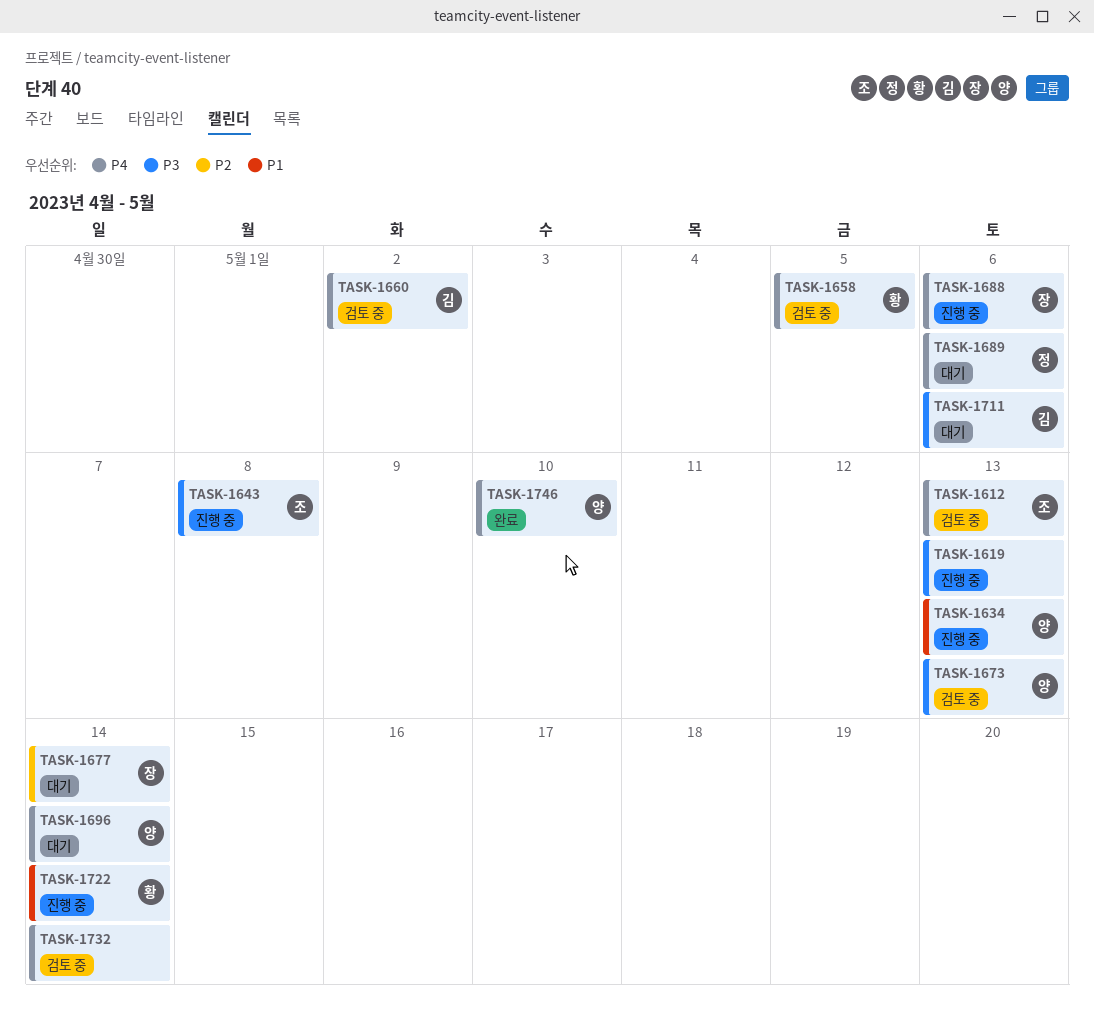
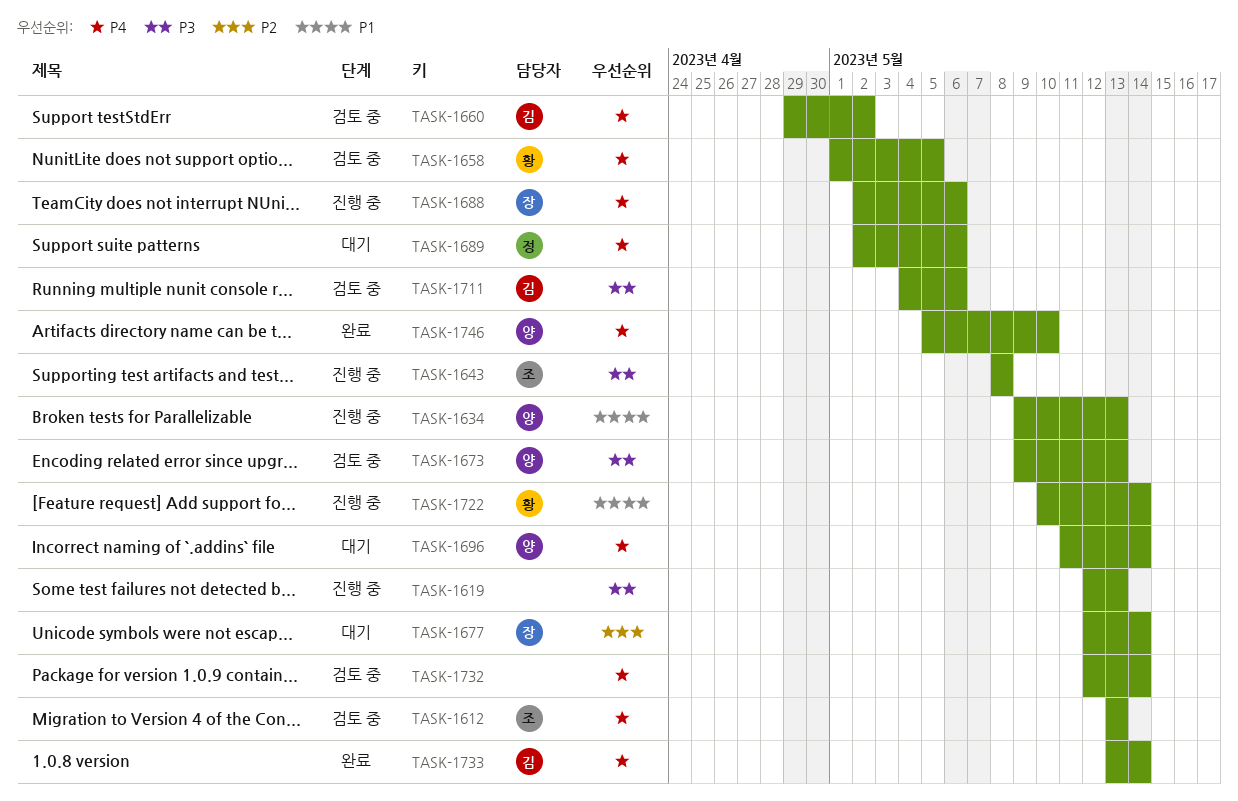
TASK-1711, status: 대기 -> 검토 중
TASK-1733: none -> present

